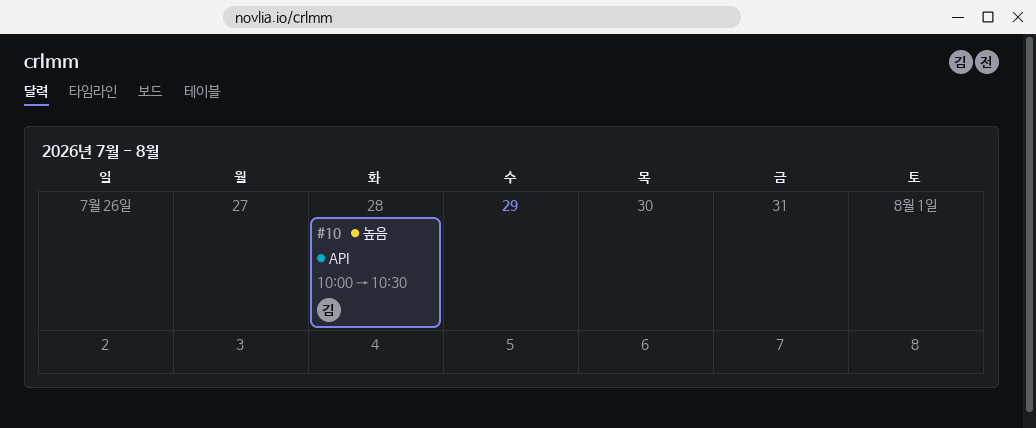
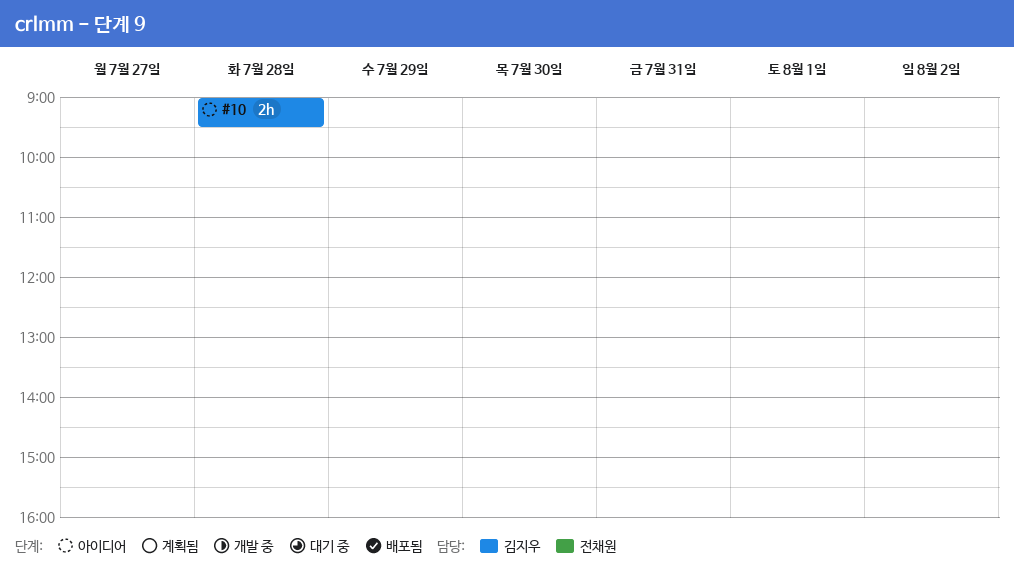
#10, begins: 10:00 -> 09:00
#10, ends: 10:30 -> 09:30

